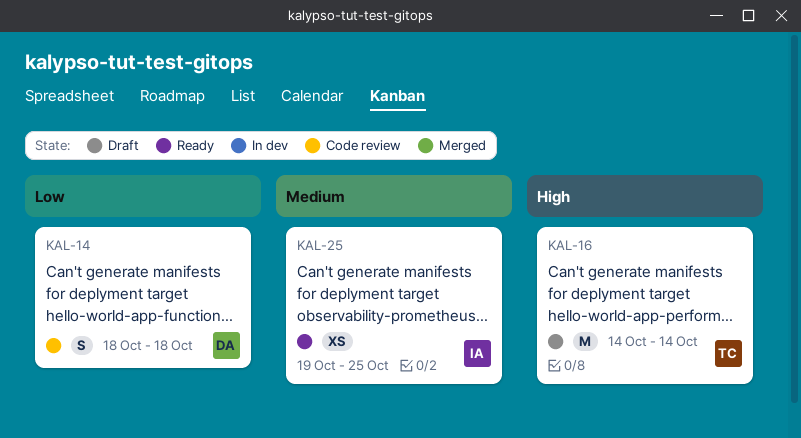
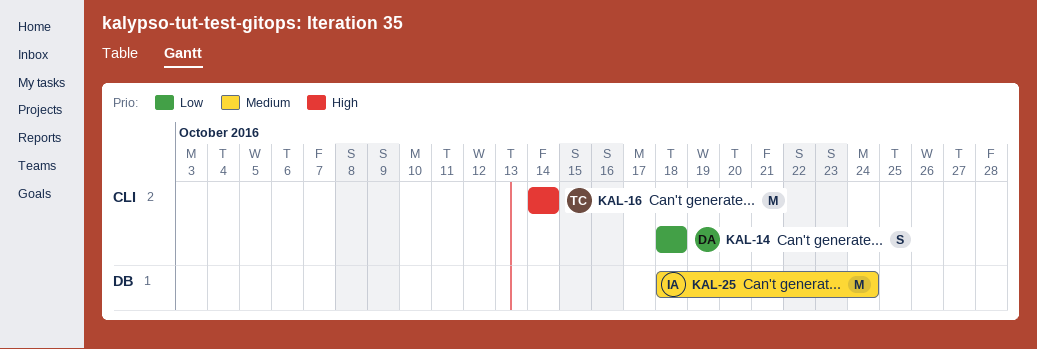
KAL-25, estimate: XS -> M
KAL-25, start: Oct 19 -> Oct 18
KAL-25, due: Oct 25 -> Oct 24

